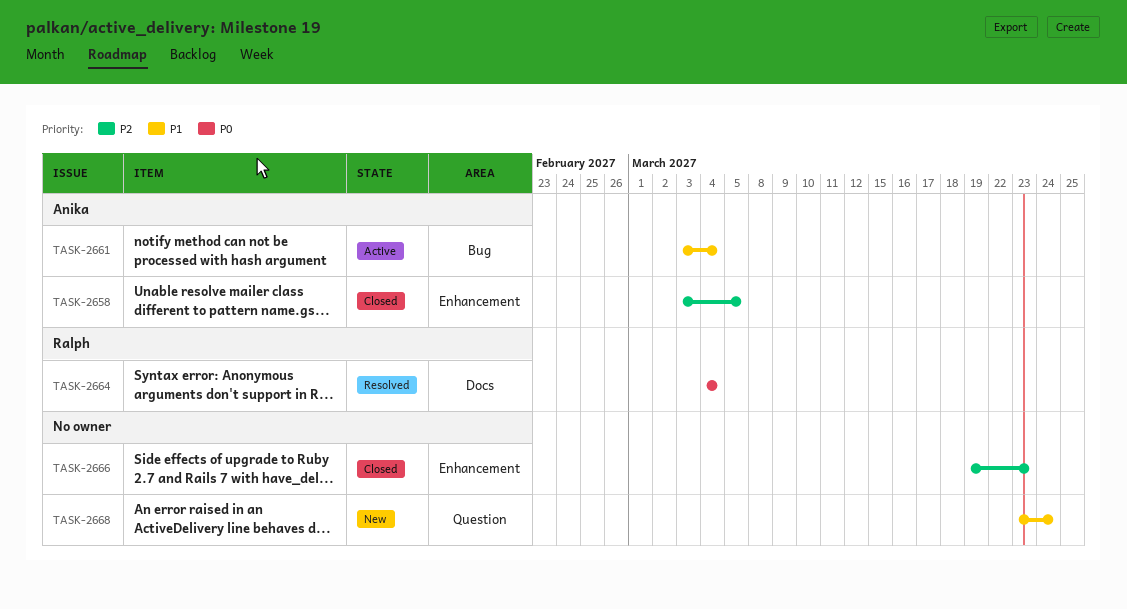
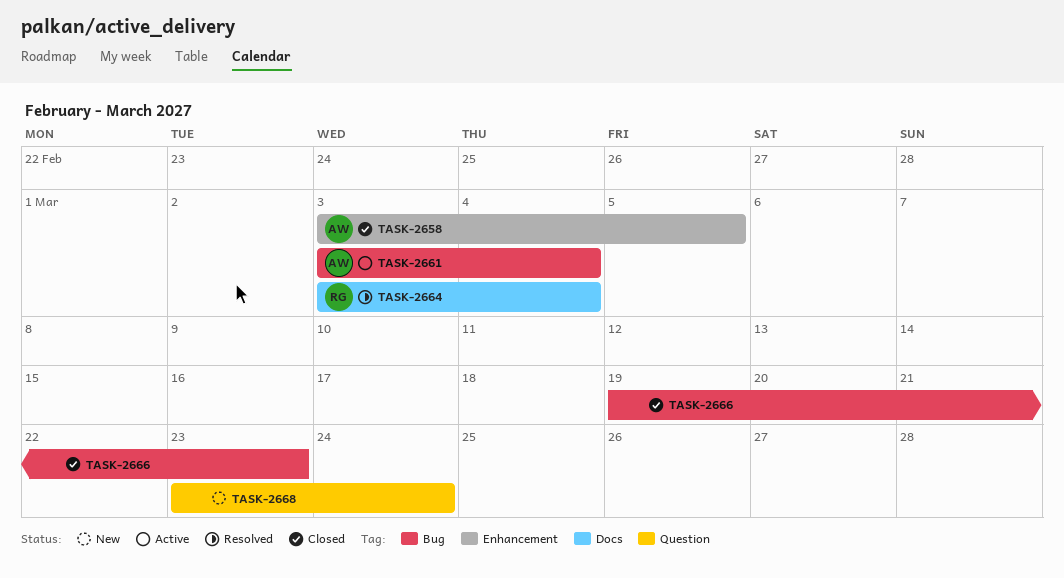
TASK-2664, start: Mar 4 -> Mar 3
TASK-2666, label: Enhancement -> Bug

